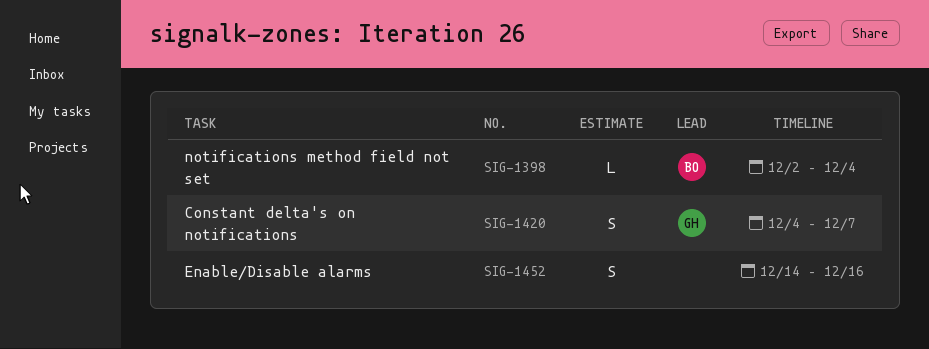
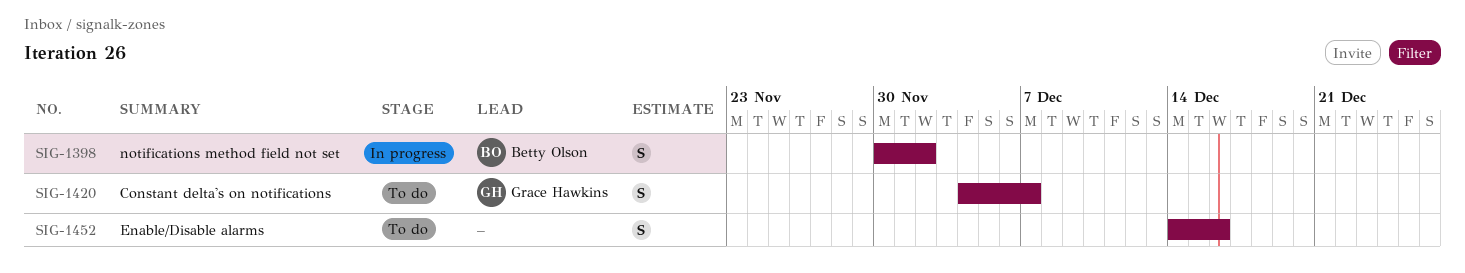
SIG-1398, estimate: L -> S
SIG-1398, start: Dec 2 -> Nov 30
SIG-1398, due: Dec 4 -> Dec 2

